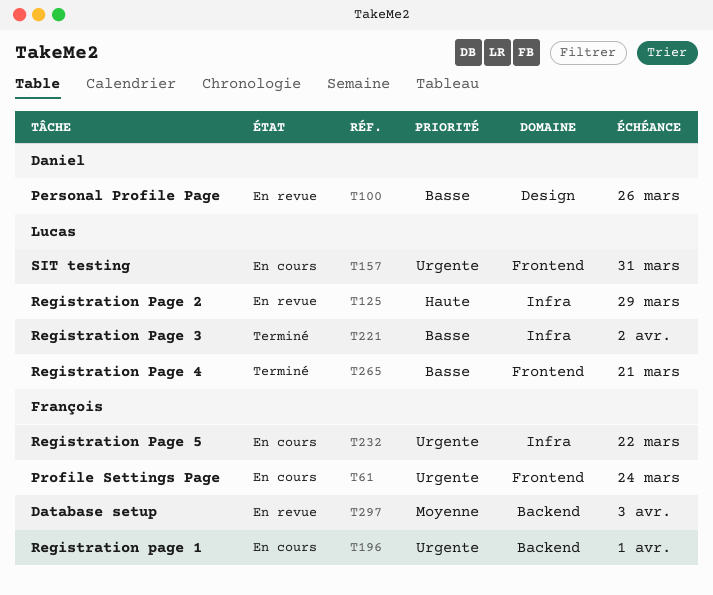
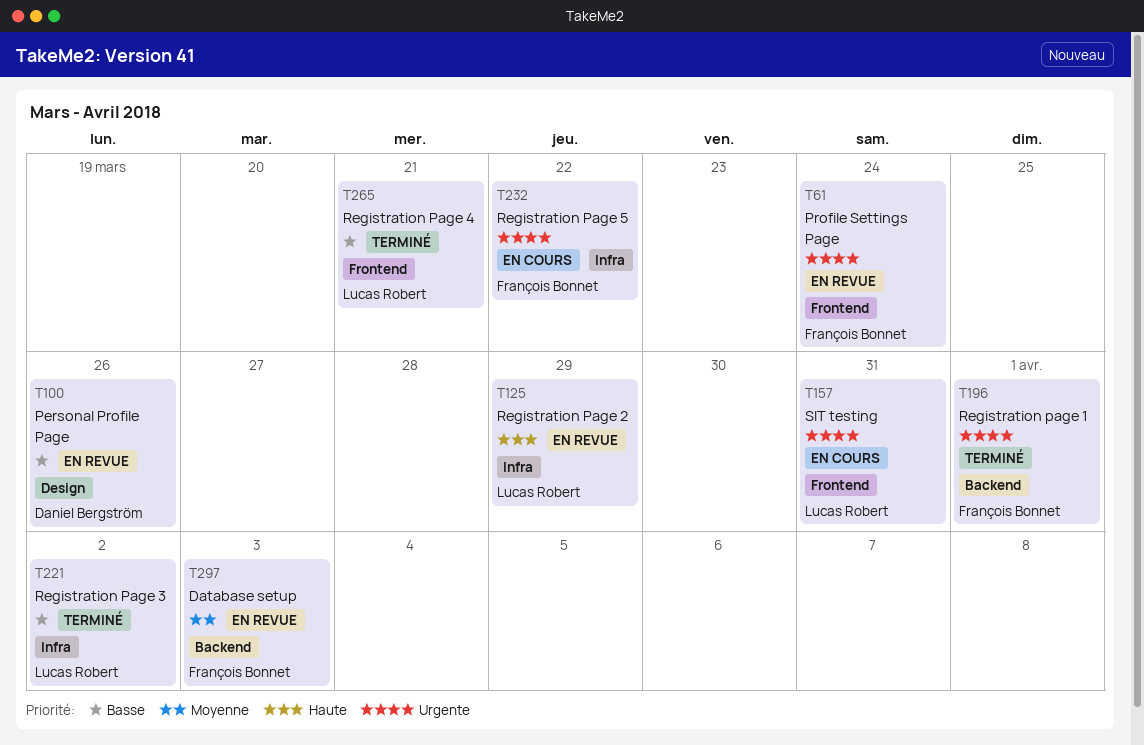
T61, status: En cours -> En revue
T196, status: En cours -> Terminé

